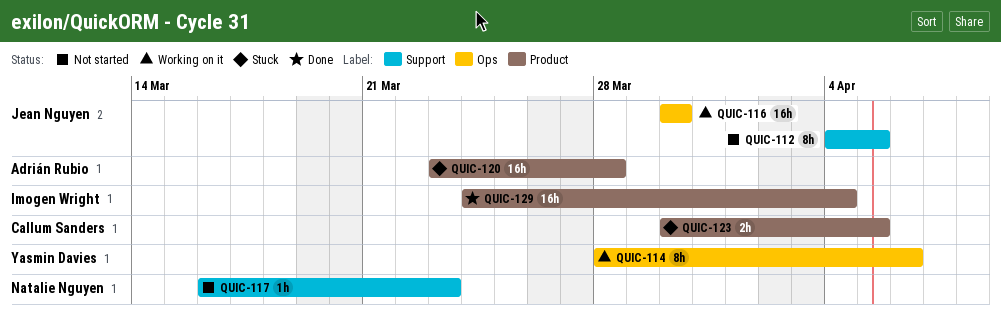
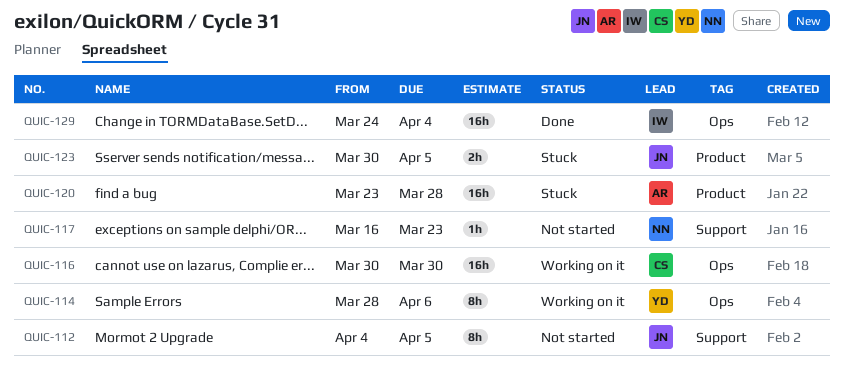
QUIC-116, owner: Jean Nguyen -> Callum Sanders
QUIC-123, owner: Callum Sanders -> Jean Nguyen
QUIC-129, label: Product -> Ops

